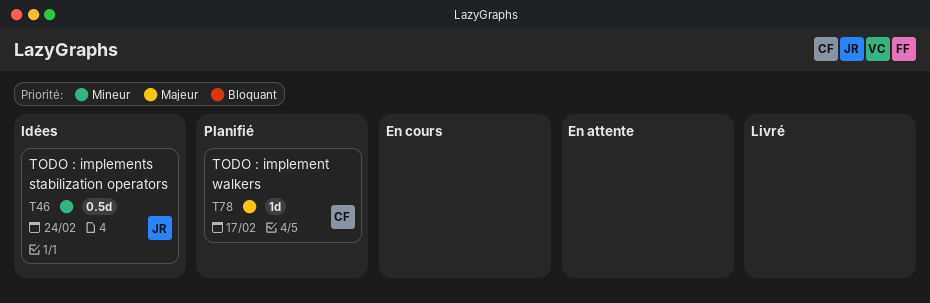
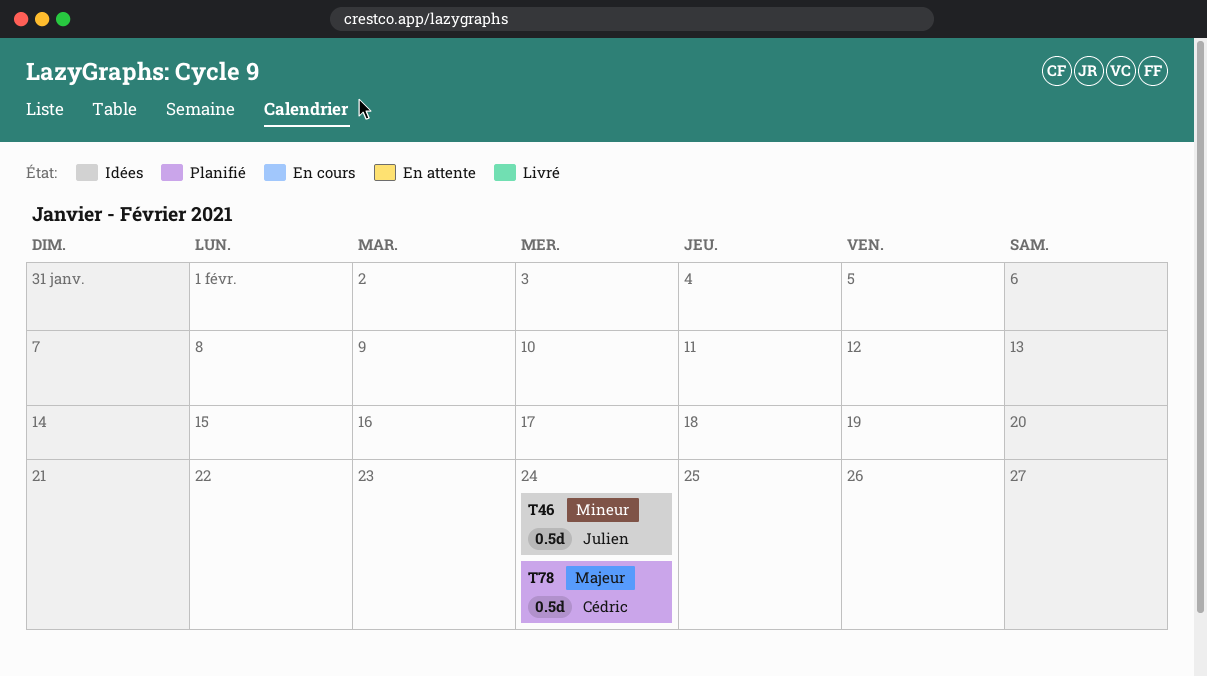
T78, estimate: 1d -> 0.5d
T78, due: Feb 17 -> Feb 24

